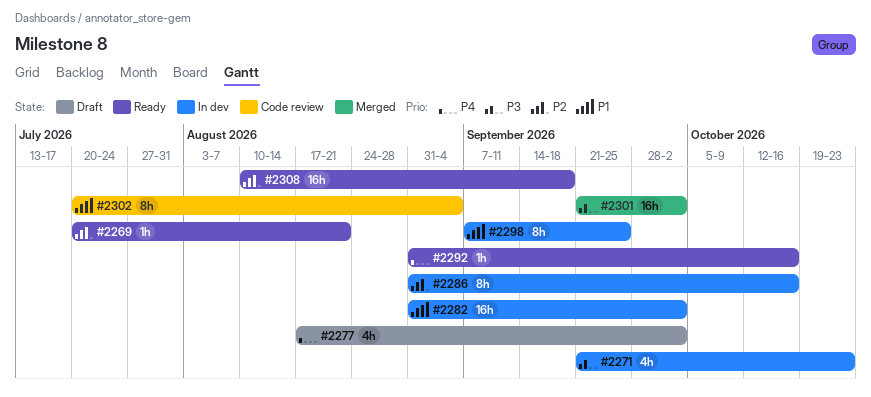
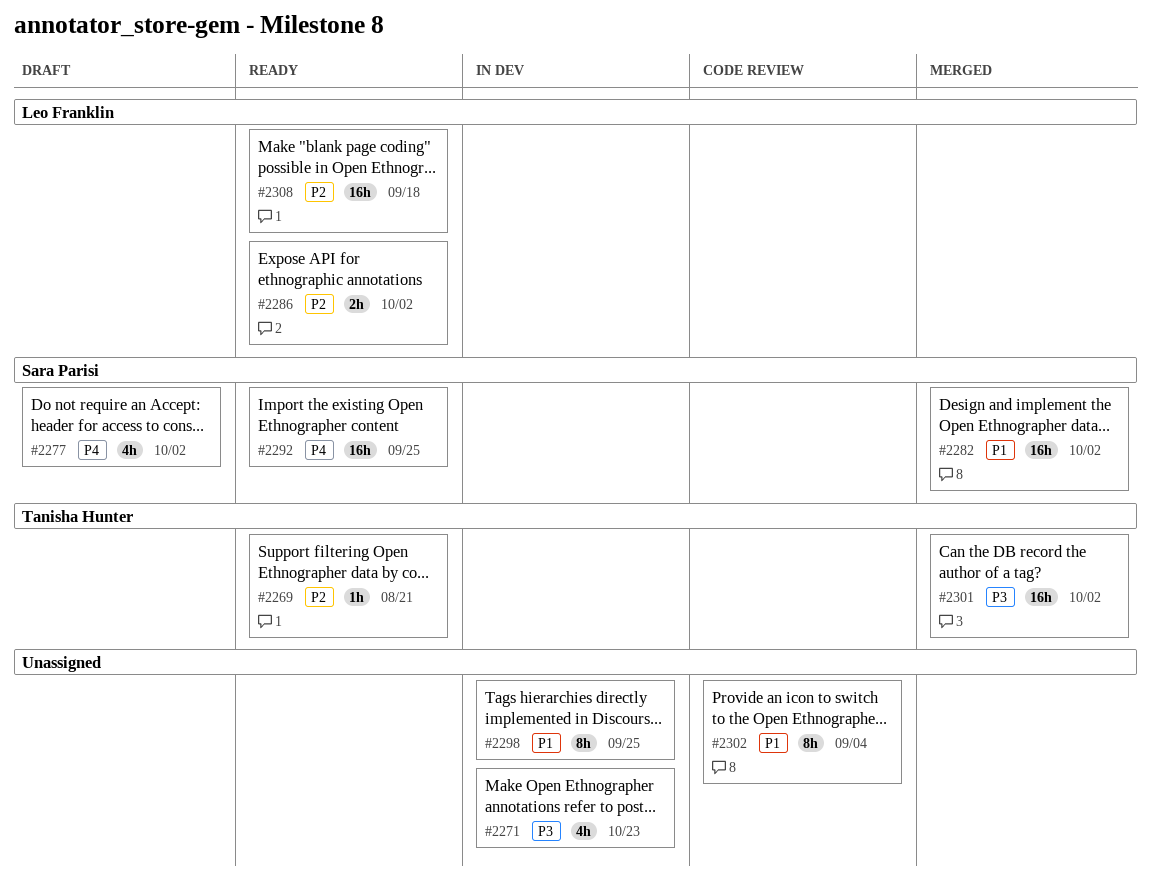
#2282, status: In dev -> Merged
#2286, status: In dev -> Ready
#2286, estimate: 8h -> 2h
#2286, due: Oct 16 -> Oct 2
#2292, estimate: 1h -> 16h
#2292, due: Oct 16 -> Sep 25

